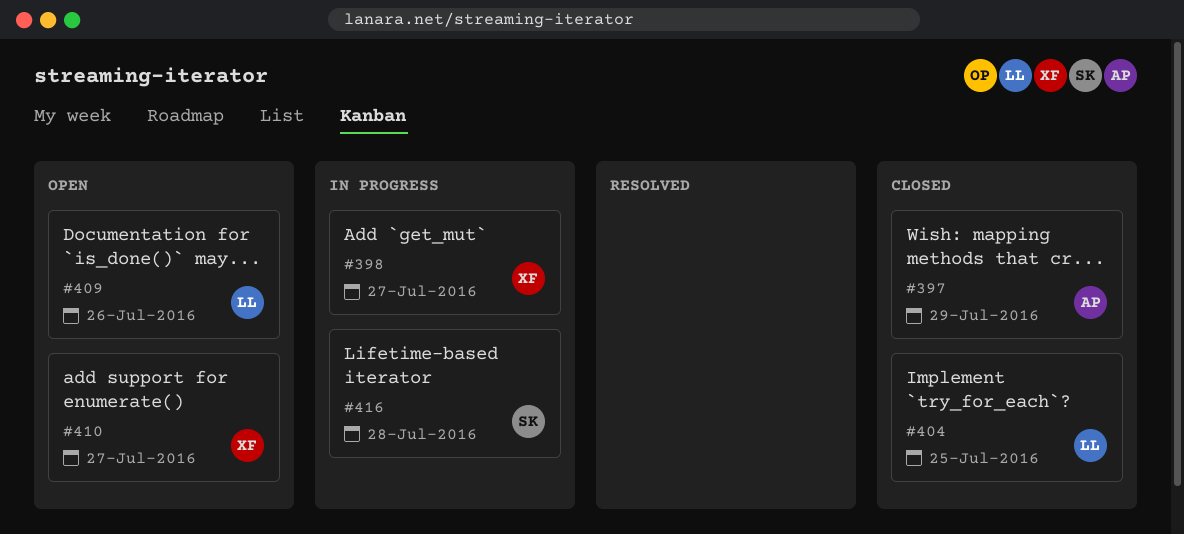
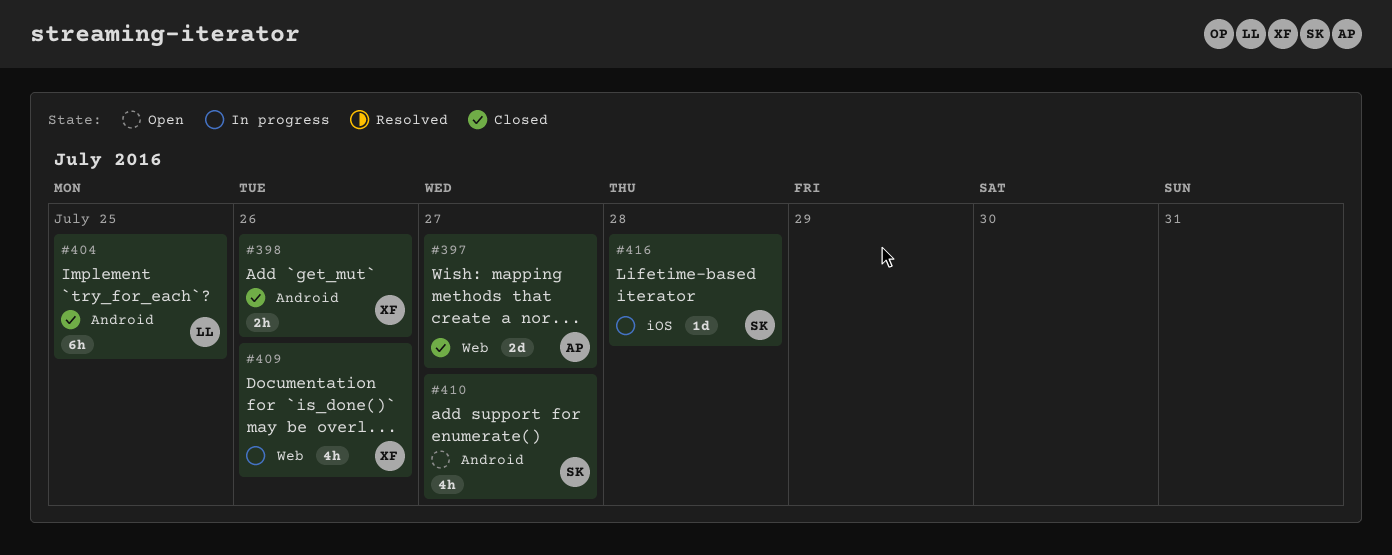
#397, due: Jul 29 -> Jul 27
#398, status: In progress -> Closed
#398, due: Jul 27 -> Jul 26
#409, status: Open -> In progress
#409, owner: LL -> XF
#410, owner: XF -> SK

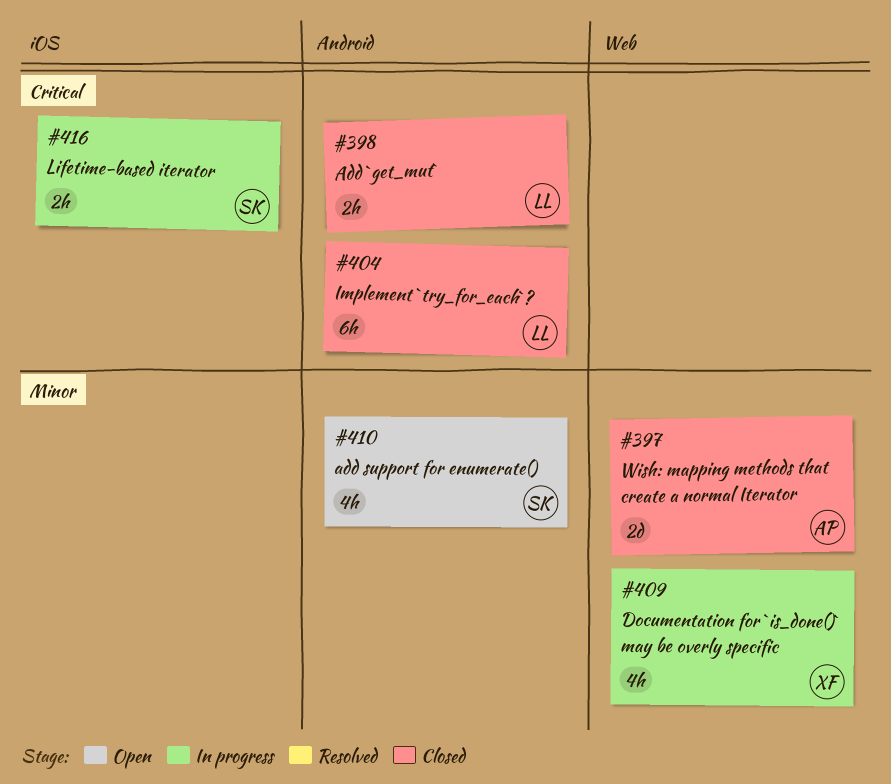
#398, owner: XF -> LL
#416, estimate: 1d -> 2h

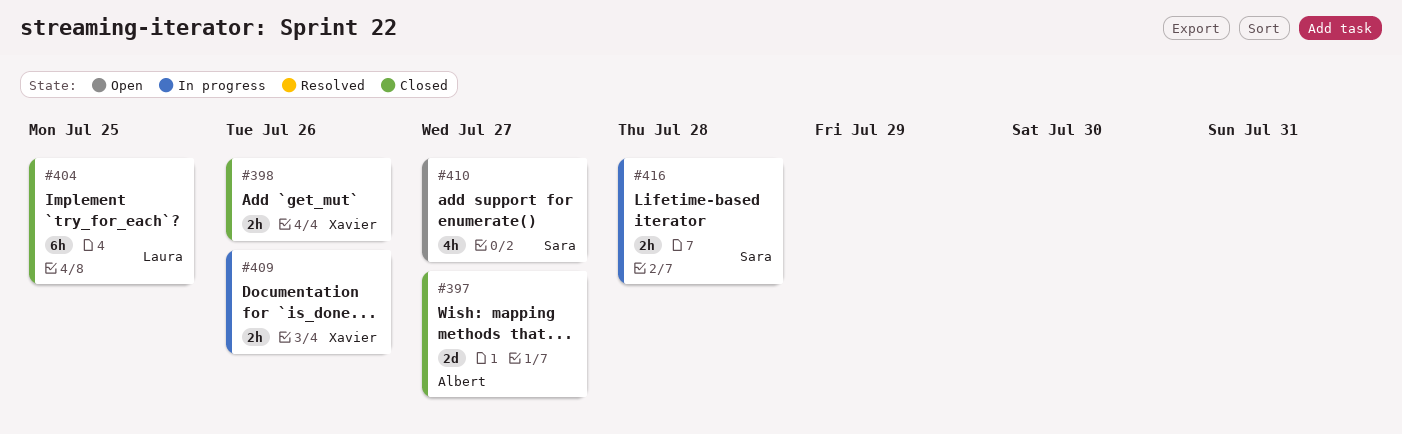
#398, owner: Laura -> Xavier
#409, estimate: 4h -> 2h

